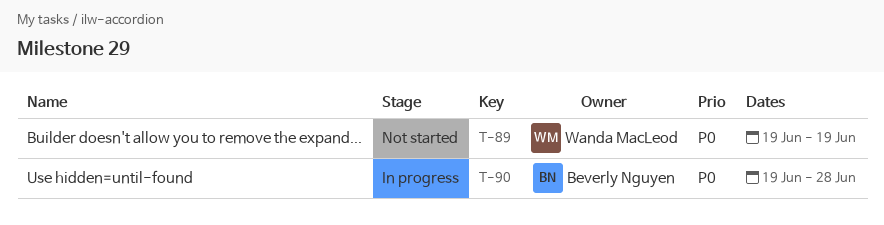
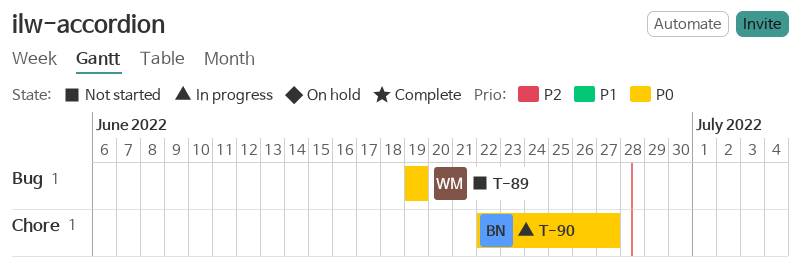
T-90, start: Jun 19 -> Jun 22
T-90, due: Jun 28 -> Jun 27

